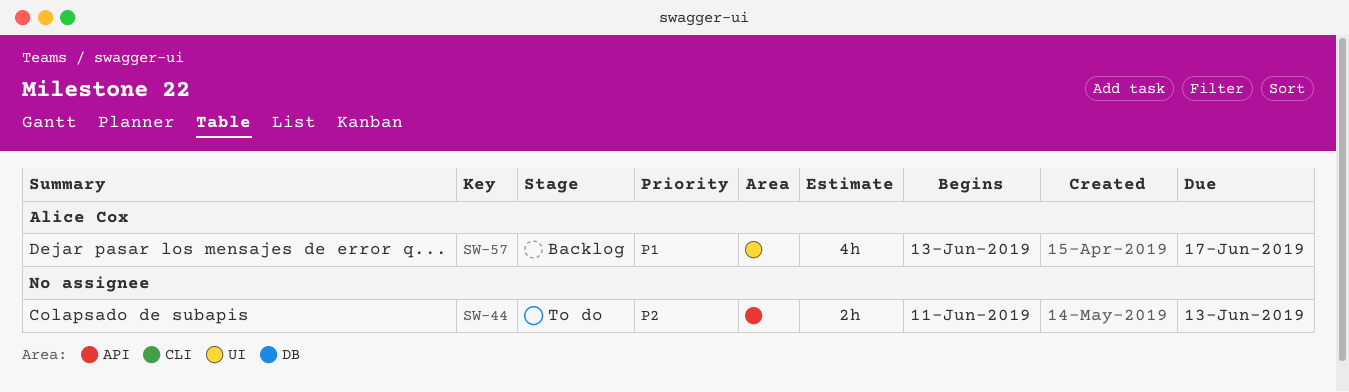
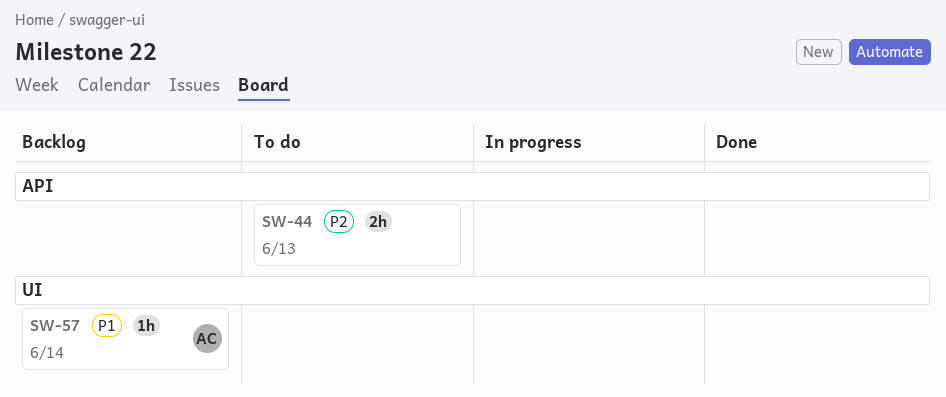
SW-57, estimate: 4h -> 1h
SW-57, due: Jun 17 -> Jun 14

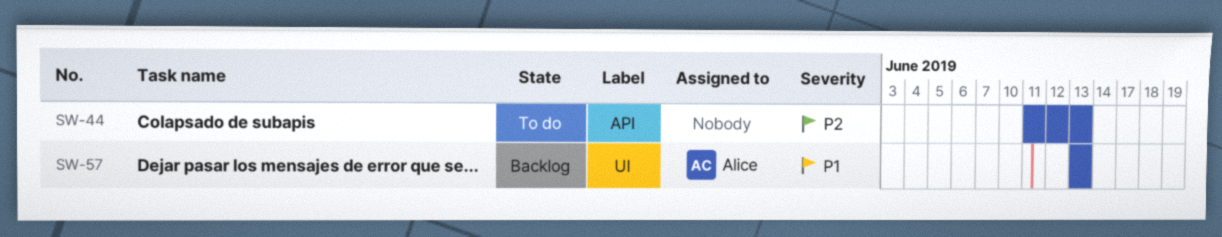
SW-57, due: Jun 14 -> Jun 13

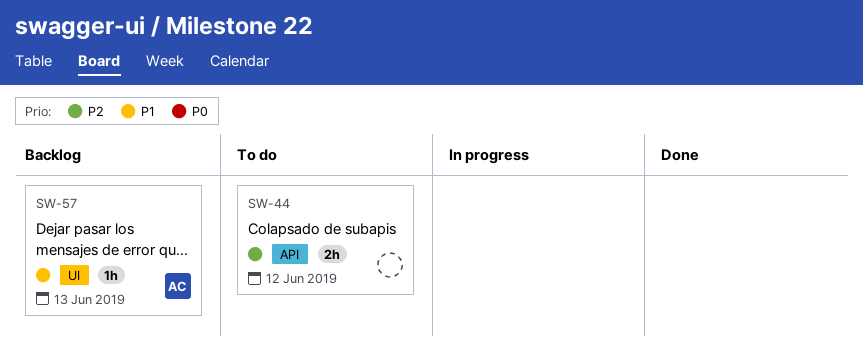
SW-44, due: Jun 13 -> Jun 12

